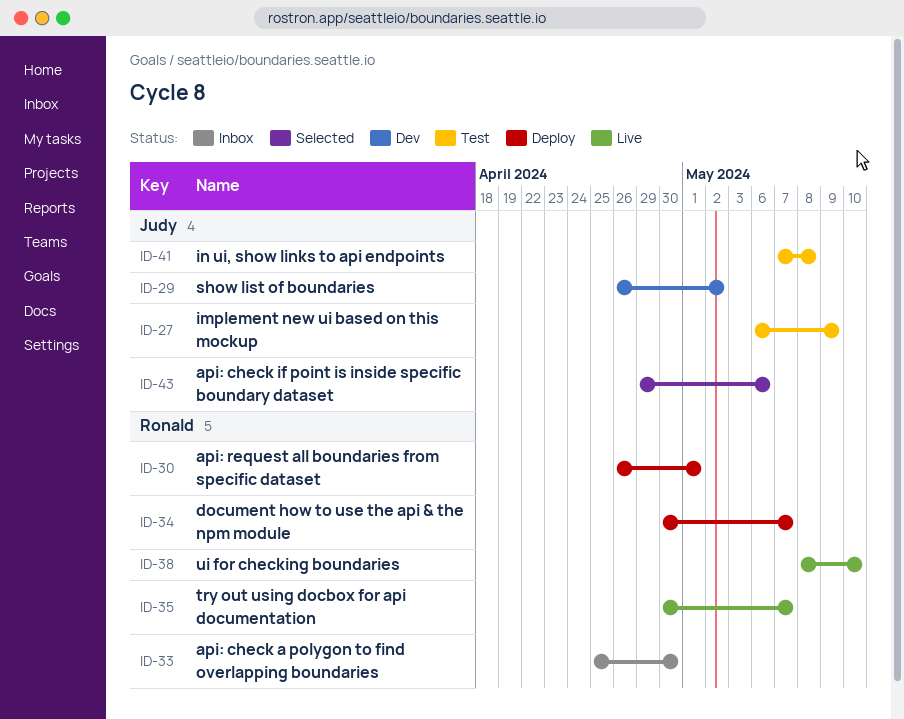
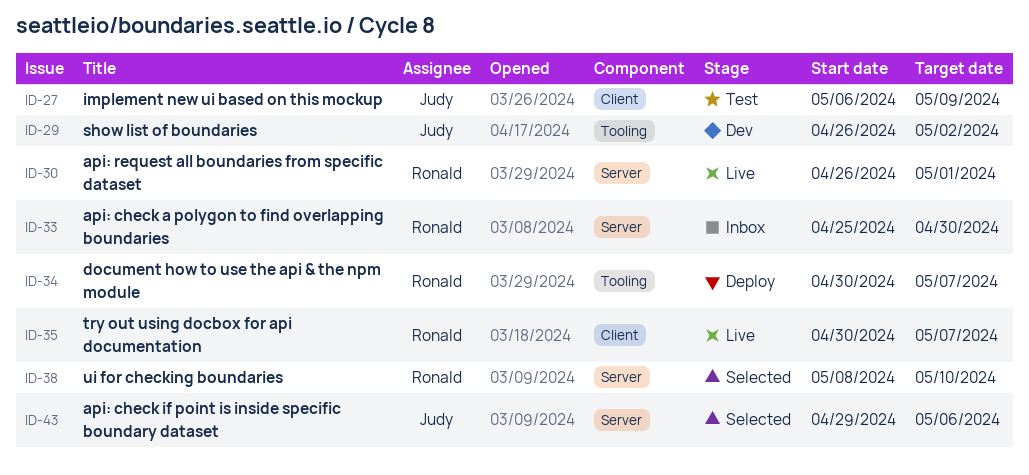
ID-30, status: Deploy -> Live
ID-38, status: Live -> Selected
ID-41: present -> none

